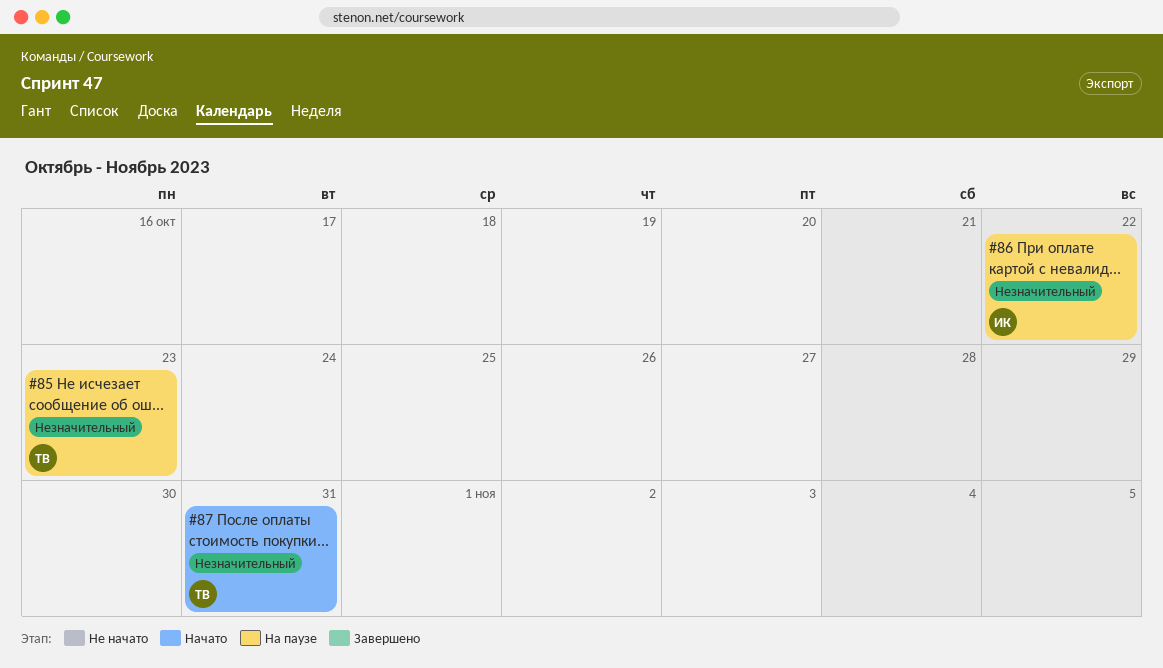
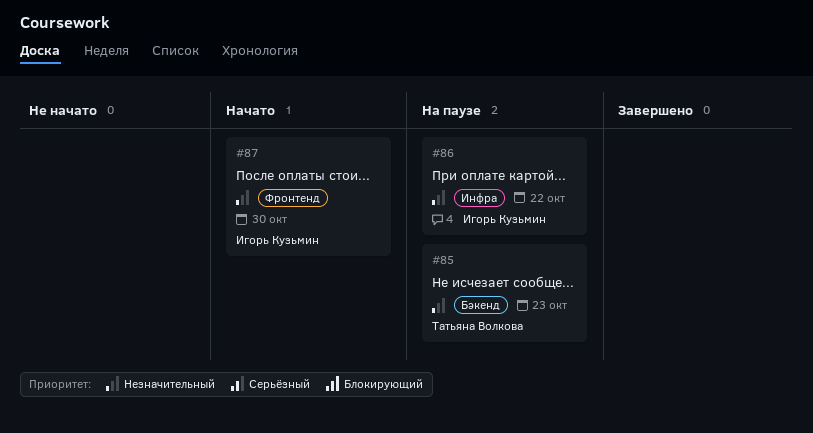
#87, owner: Татьяна Волкова -> Игорь Кузьмин
#87, due: Oct 31 -> Oct 30

